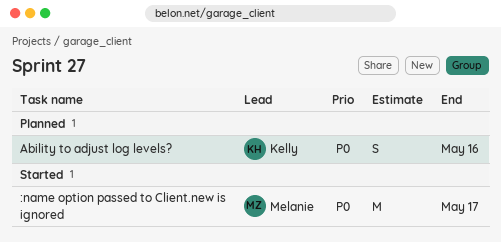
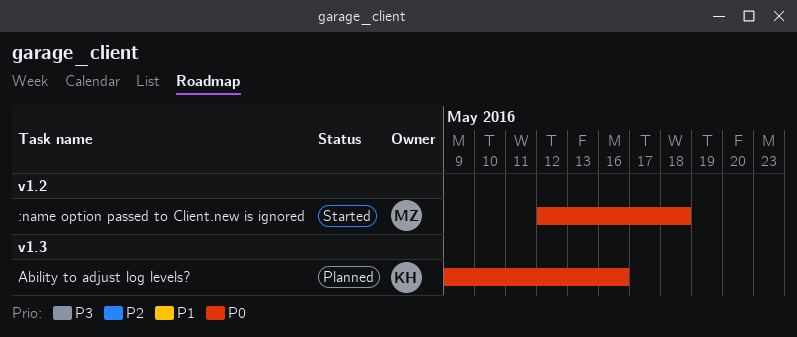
:name option passed to Client.new is ignored, due: May 17 -> May 18

